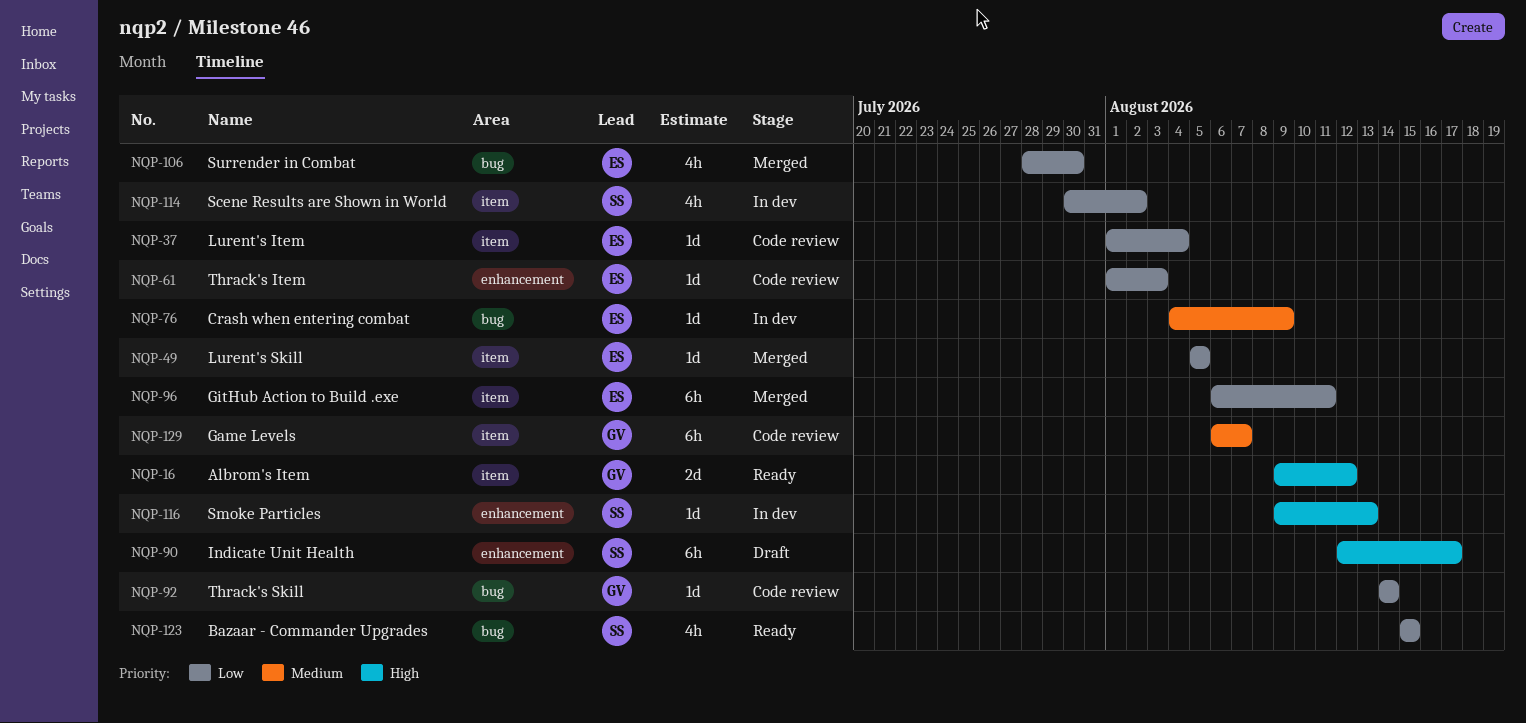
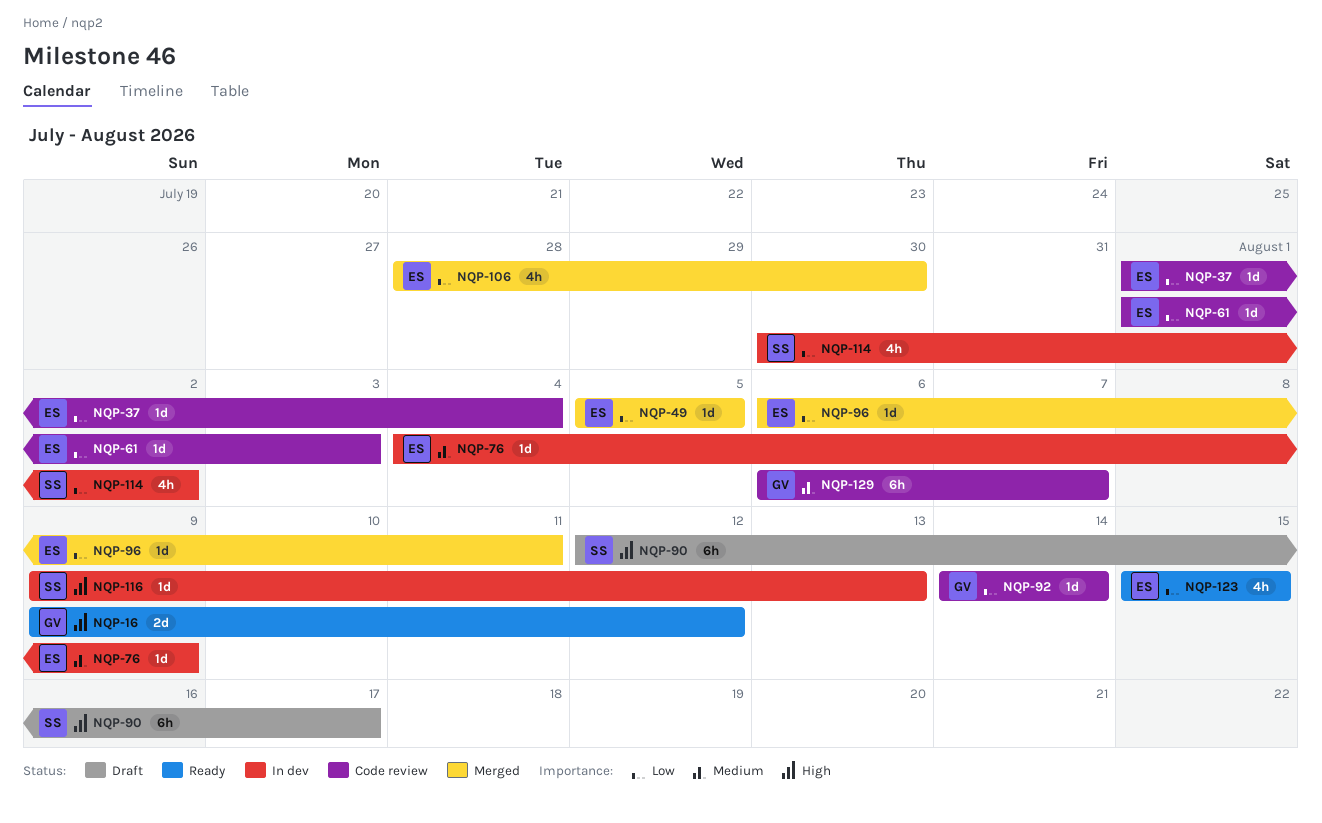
NQP-96, estimate: 6h -> 1d
NQP-123, owner: SS -> ES

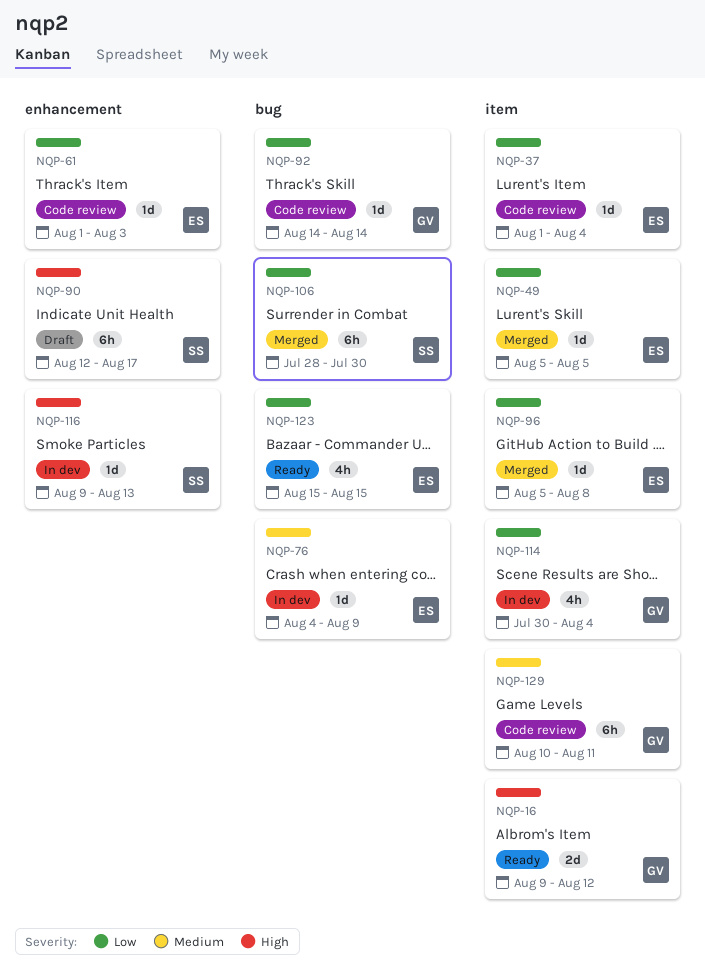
NQP-96, start: Aug 6 -> Aug 5
NQP-96, due: Aug 11 -> Aug 8
NQP-106, owner: ES -> SS
NQP-106, estimate: 4h -> 6h
NQP-114, owner: SS -> GV
NQP-114, due: Aug 2 -> Aug 4
NQP-129, start: Aug 6 -> Aug 10
NQP-129, due: Aug 7 -> Aug 11

